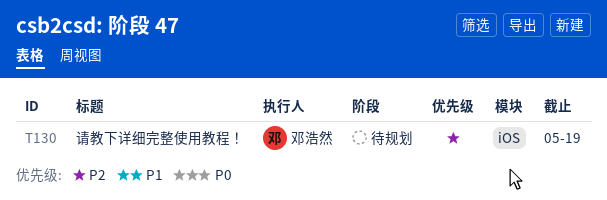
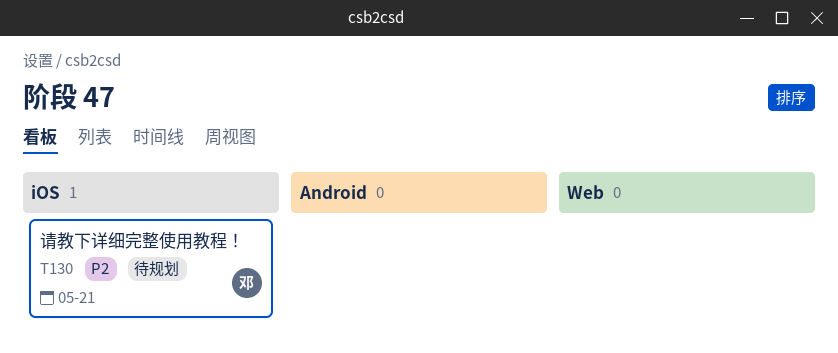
T130, due: May 19 -> May 21

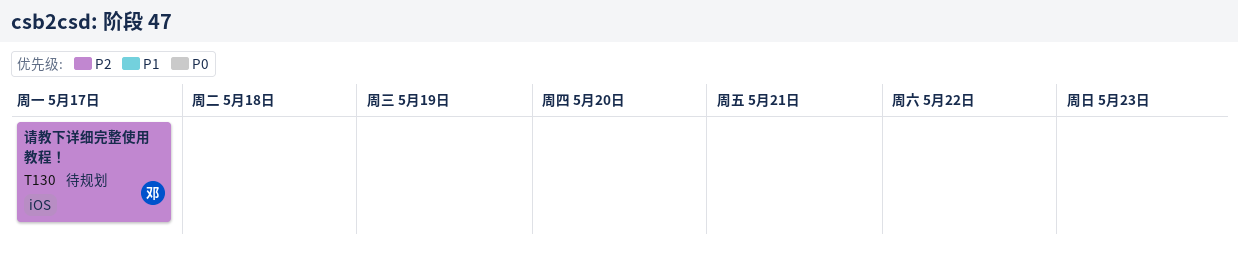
T130, due: May 21 -> May 17

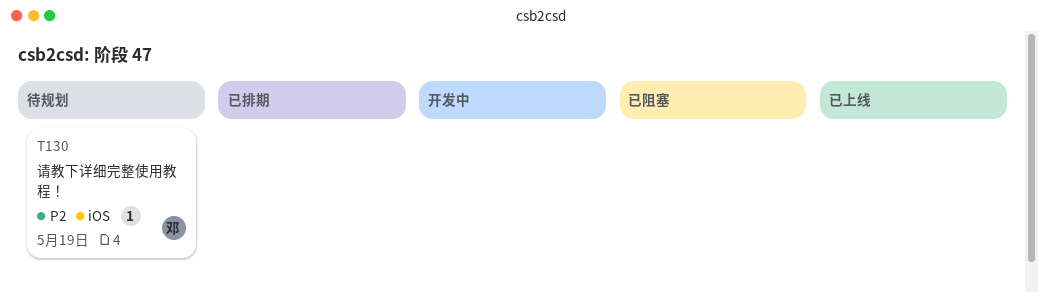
T130, due: May 17 -> May 19

